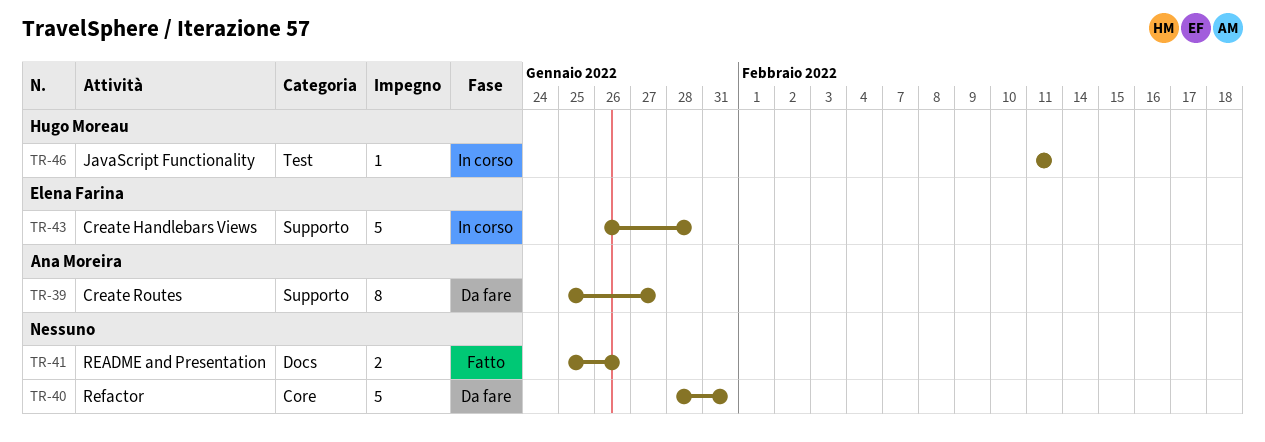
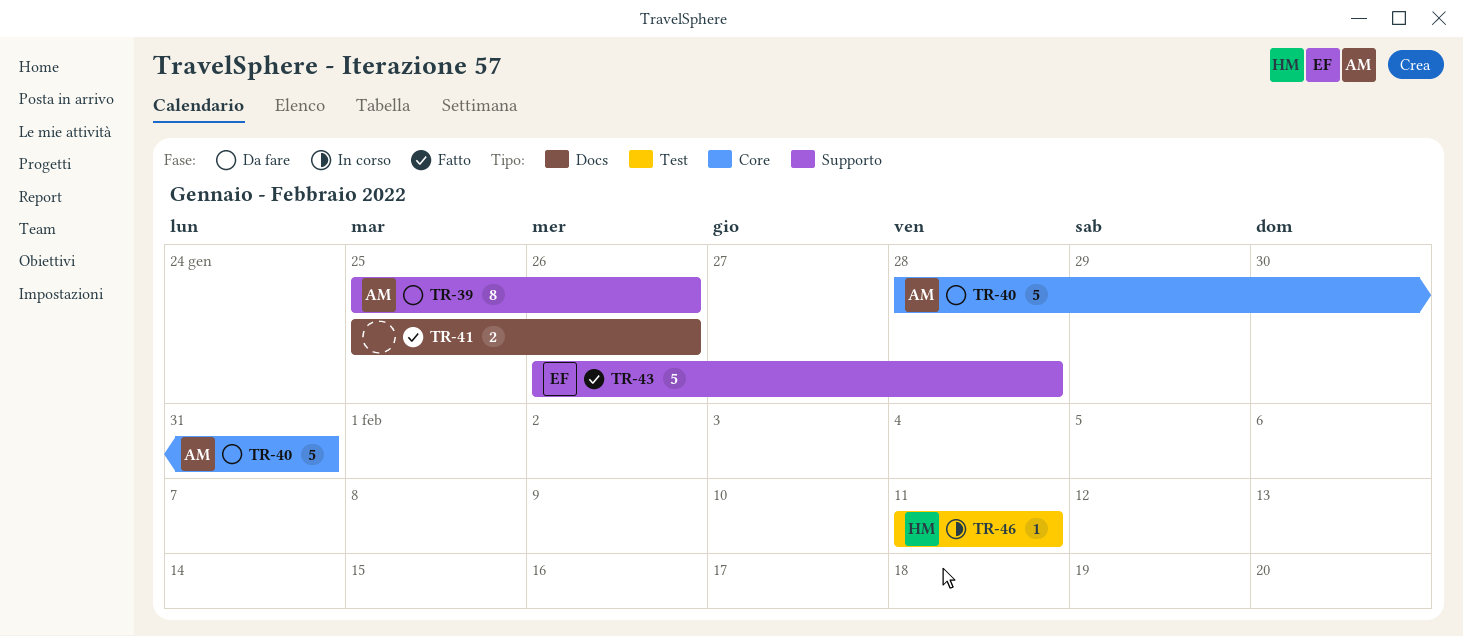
TR-39, due: Jan 27 -> Jan 26
TR-40, owner: none -> Ana Moreira
TR-43, status: In corso -> Fatto

